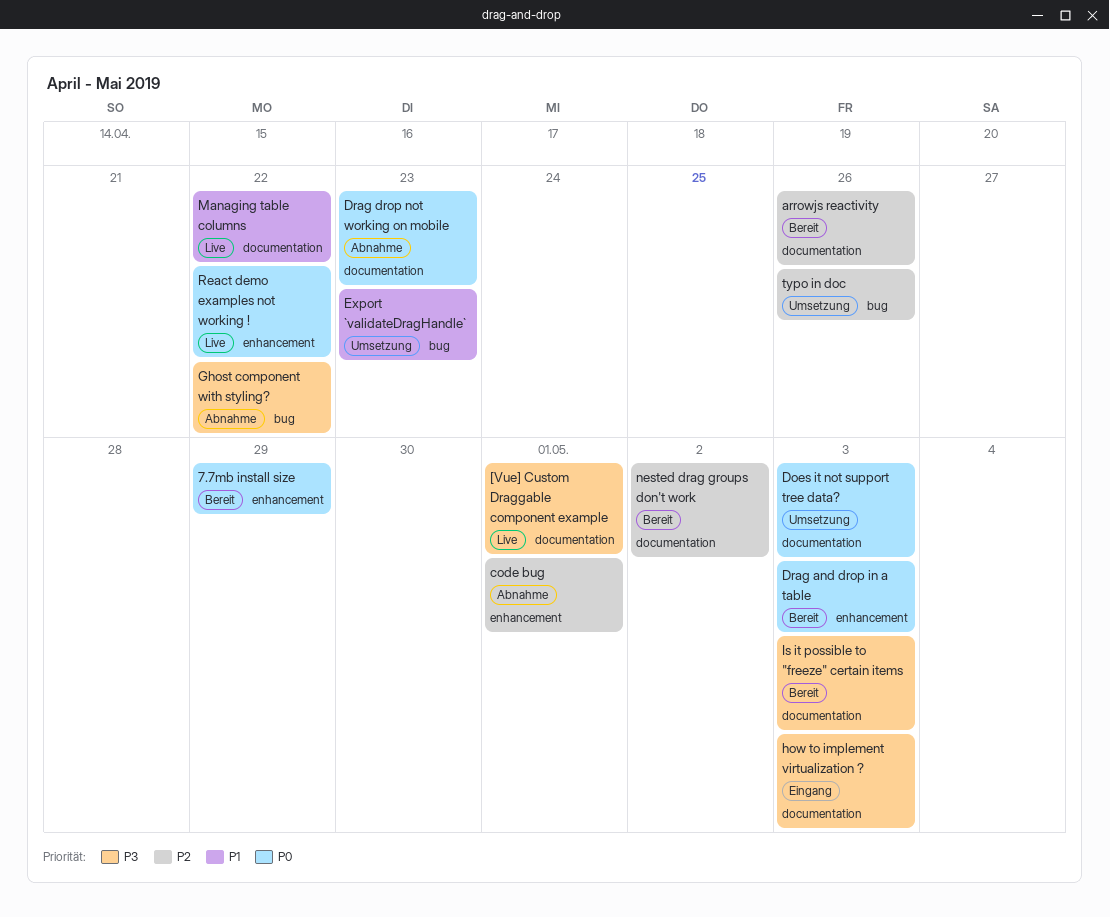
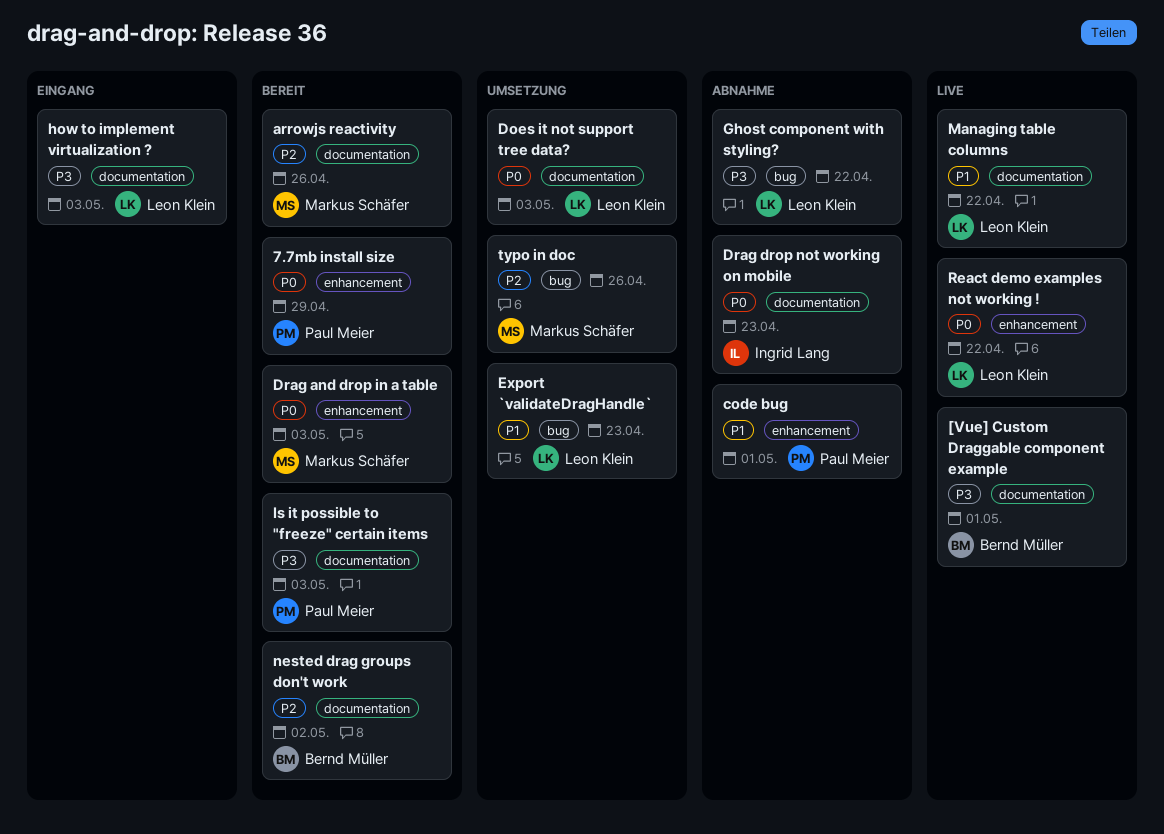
code bug, priority: P2 -> P1

